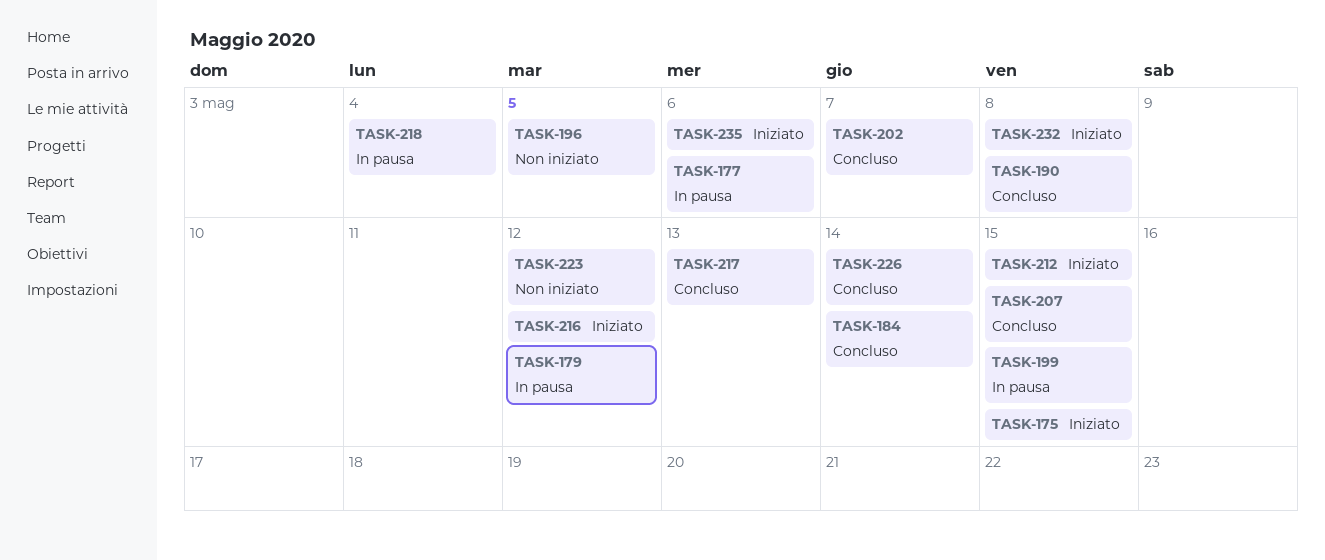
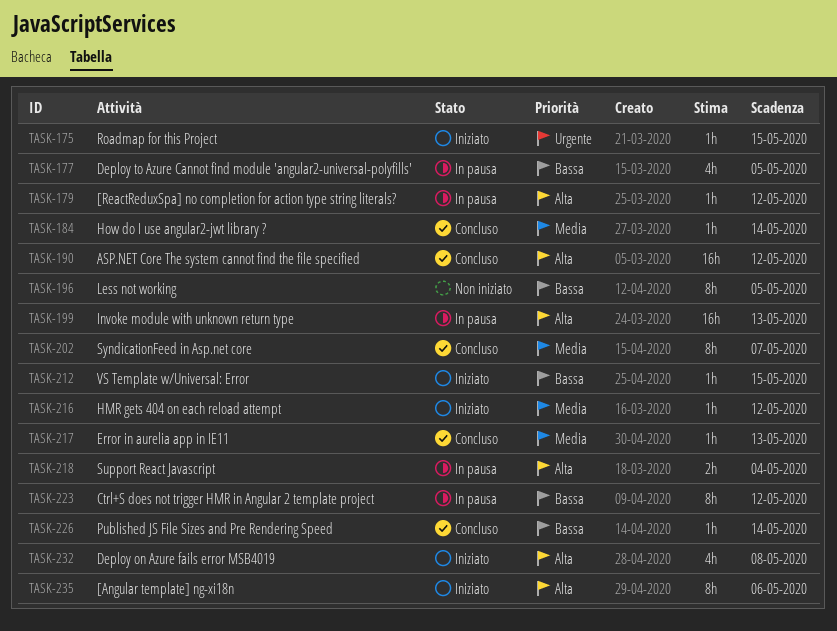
TASK-177, due: May 6 -> May 5
TASK-190, due: May 8 -> May 12
TASK-199, due: May 15 -> May 13
TASK-207: present -> none
TASK-223, status: Non iniziato -> In pausa

